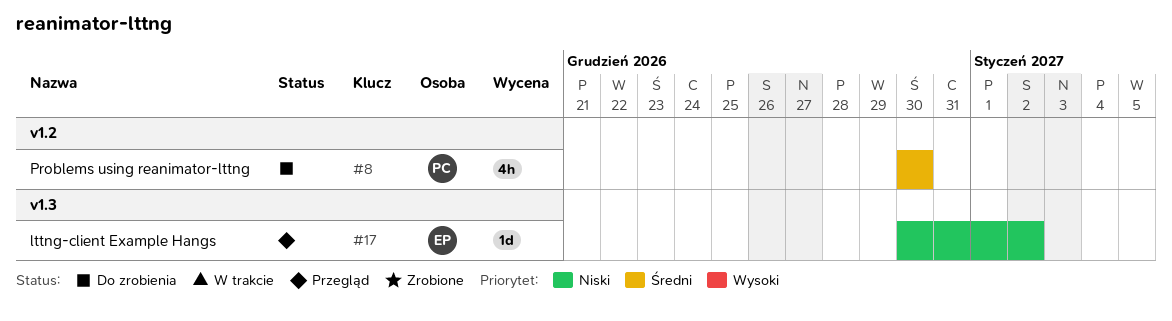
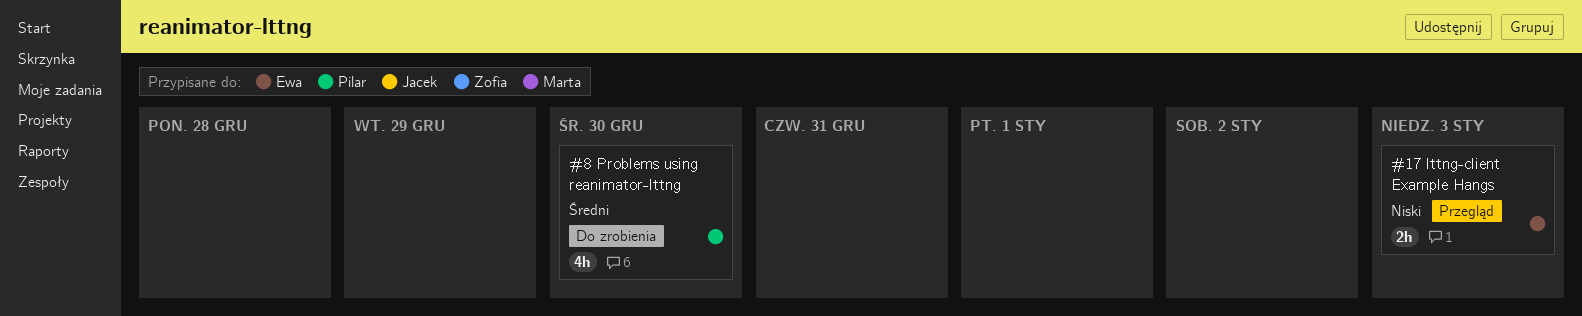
#17, estimate: 1d -> 2h
#17, due: Jan 2 -> Jan 3

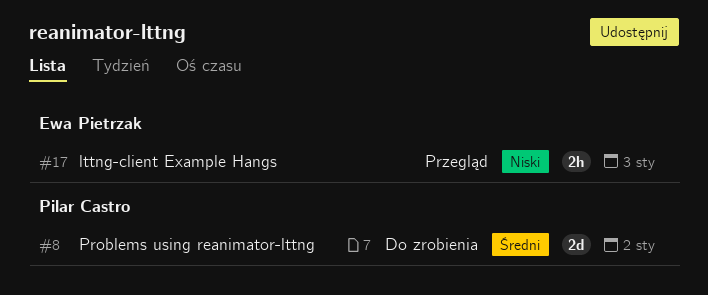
#8, estimate: 4h -> 2d
#8, due: Dec 30 -> Jan 2

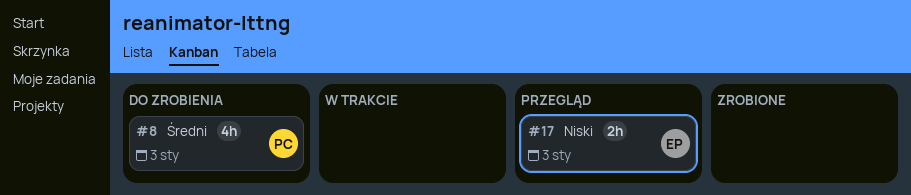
#8, estimate: 2d -> 4h
#8, due: Jan 2 -> Jan 3

